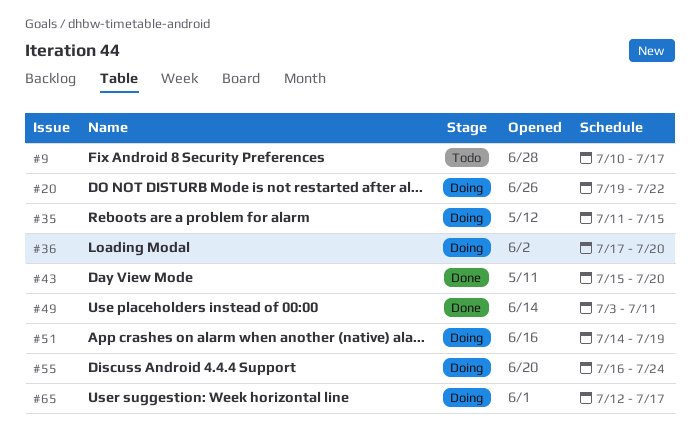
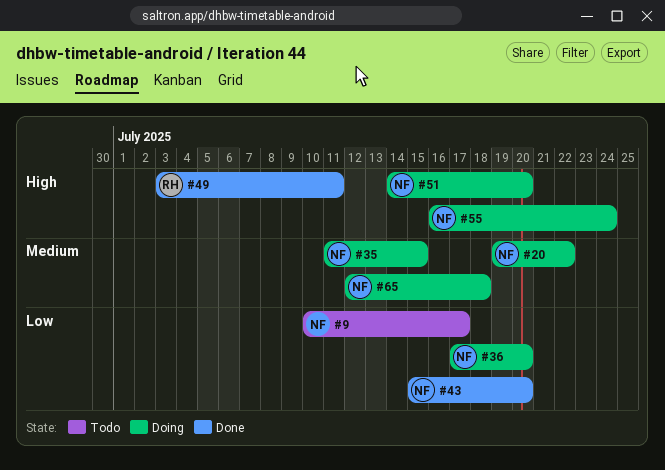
#51, due: Jul 19 -> Jul 20
#65, due: Jul 17 -> Jul 18

